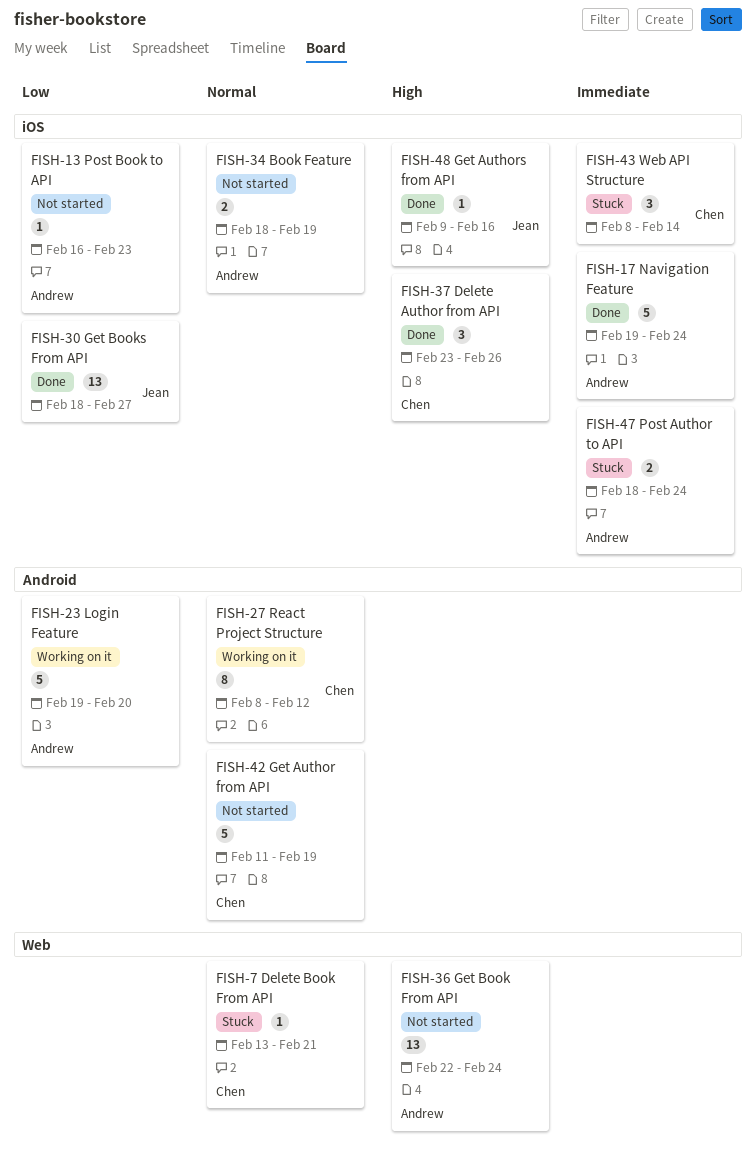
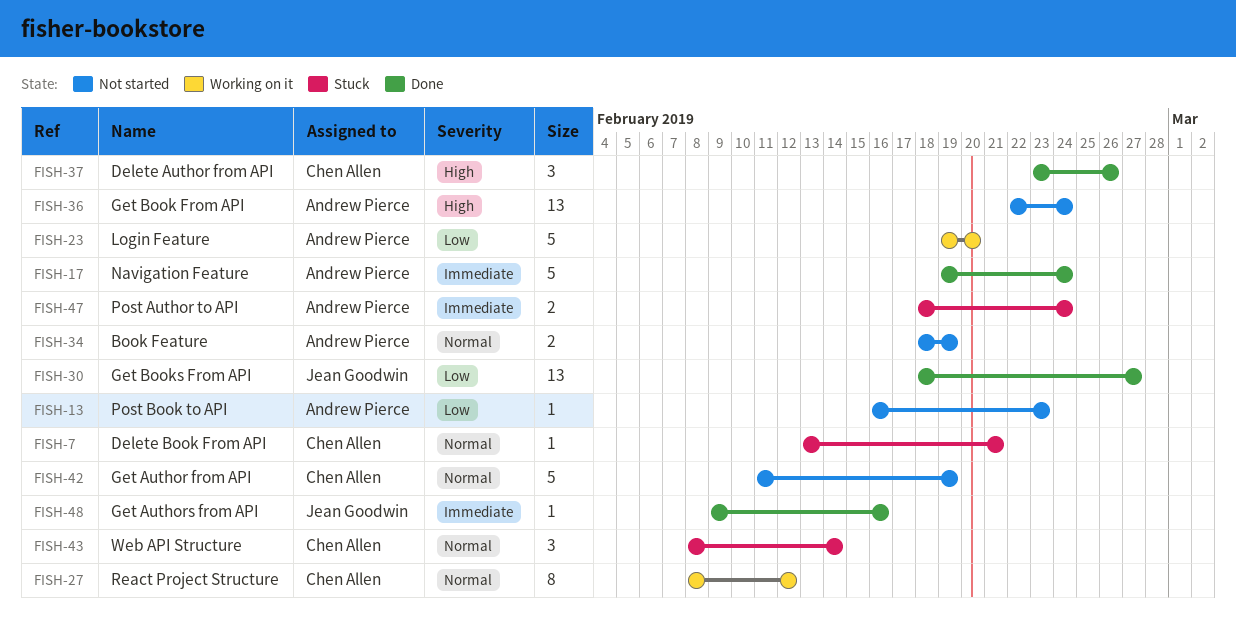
FISH-43, priority: Immediate -> Normal
FISH-48, priority: High -> Immediate

